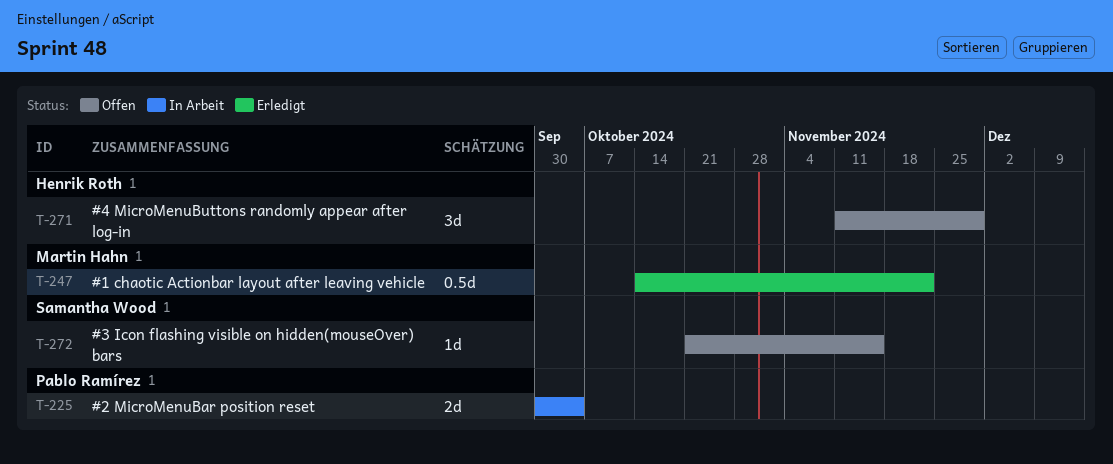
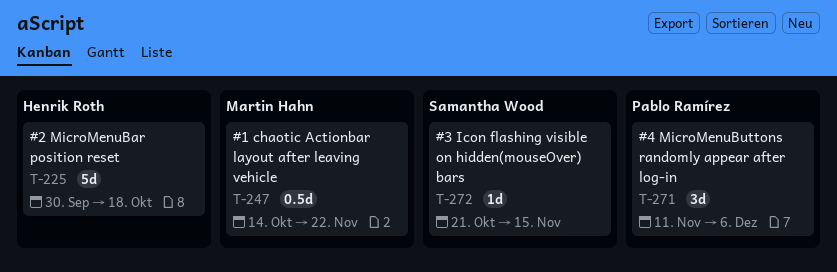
T-225, owner: Pablo Ramírez -> Henrik Roth
T-225, estimate: 2d -> 5d
T-225, due: Oct 4 -> Oct 18
T-271, owner: Henrik Roth -> Pablo Ramírez
T-271, due: Nov 29 -> Dec 6

